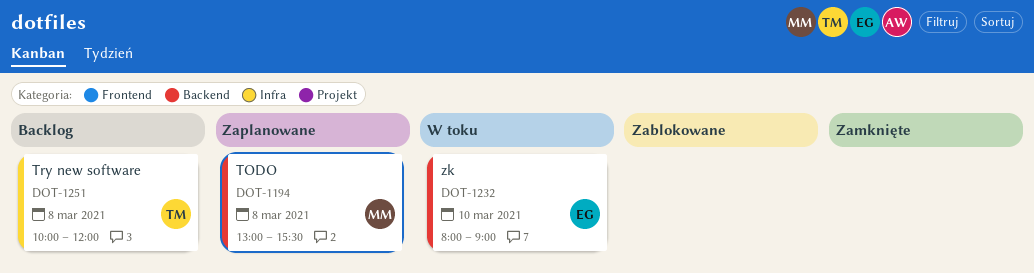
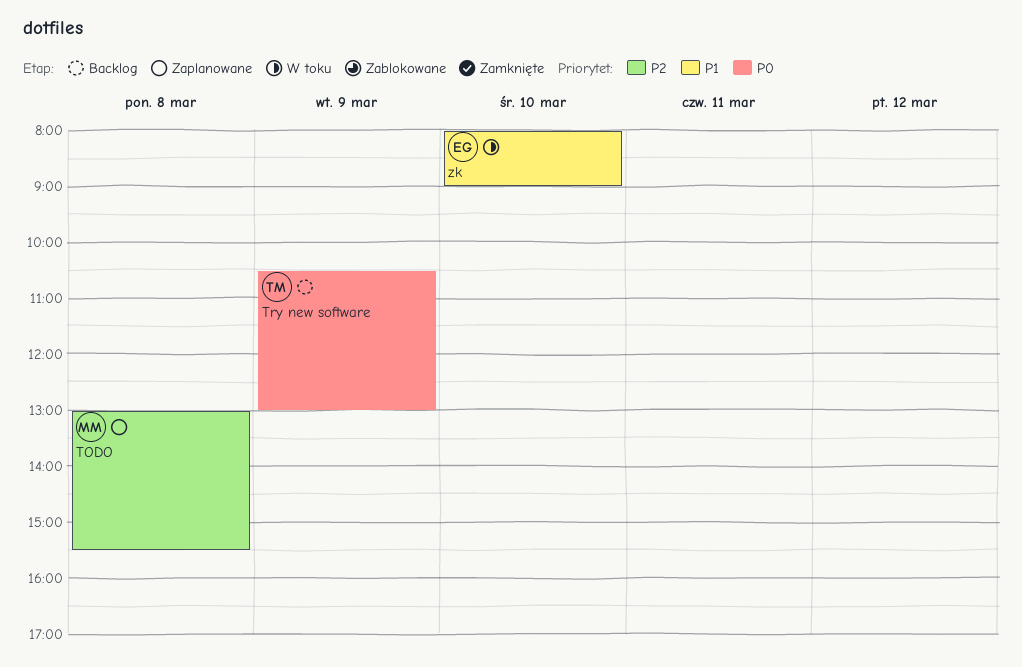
Try new software, day: Mar 8 -> Mar 9
Try new software, begins: 10:00 -> 10:30
Try new software, ends: 12:00 -> 13:00

